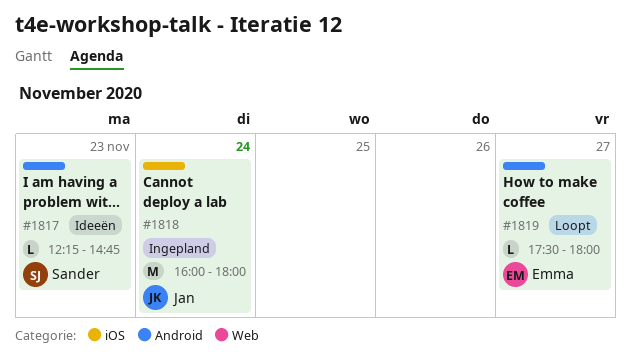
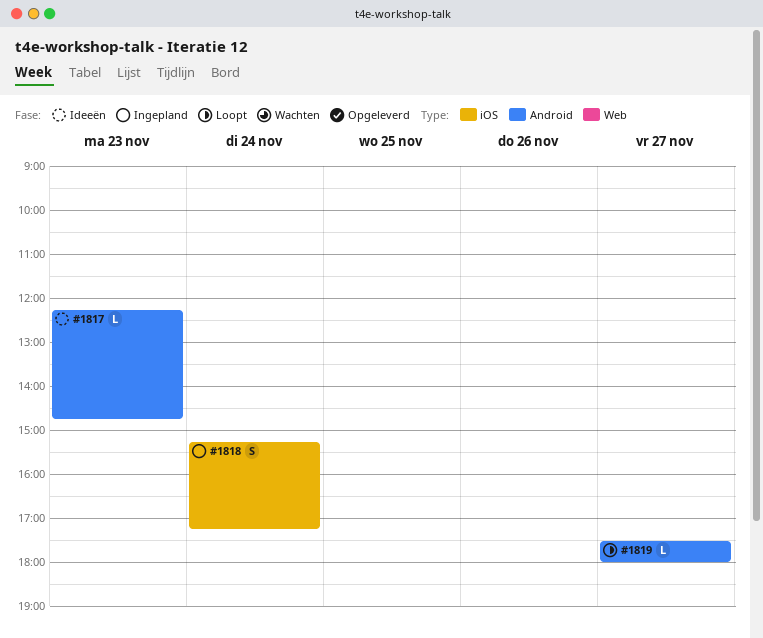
#1818, estimate: M -> S
#1818, begins: 16:00 -> 15:15
#1818, ends: 18:00 -> 17:15

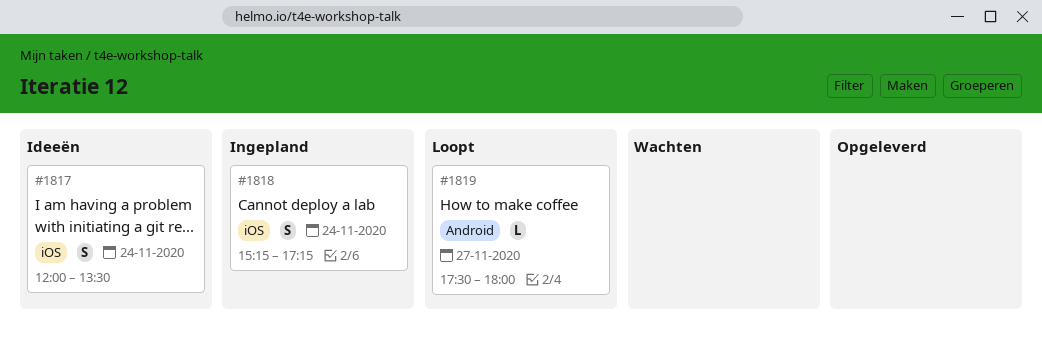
#1817, label: Android -> iOS
#1817, estimate: L -> S
#1817, day: Nov 23 -> Nov 24
#1817, begins: 12:15 -> 12:00
#1817, ends: 14:45 -> 13:30

